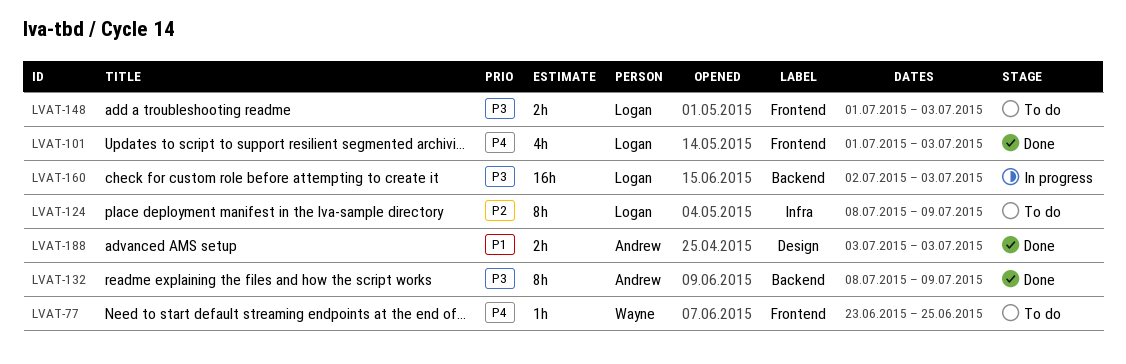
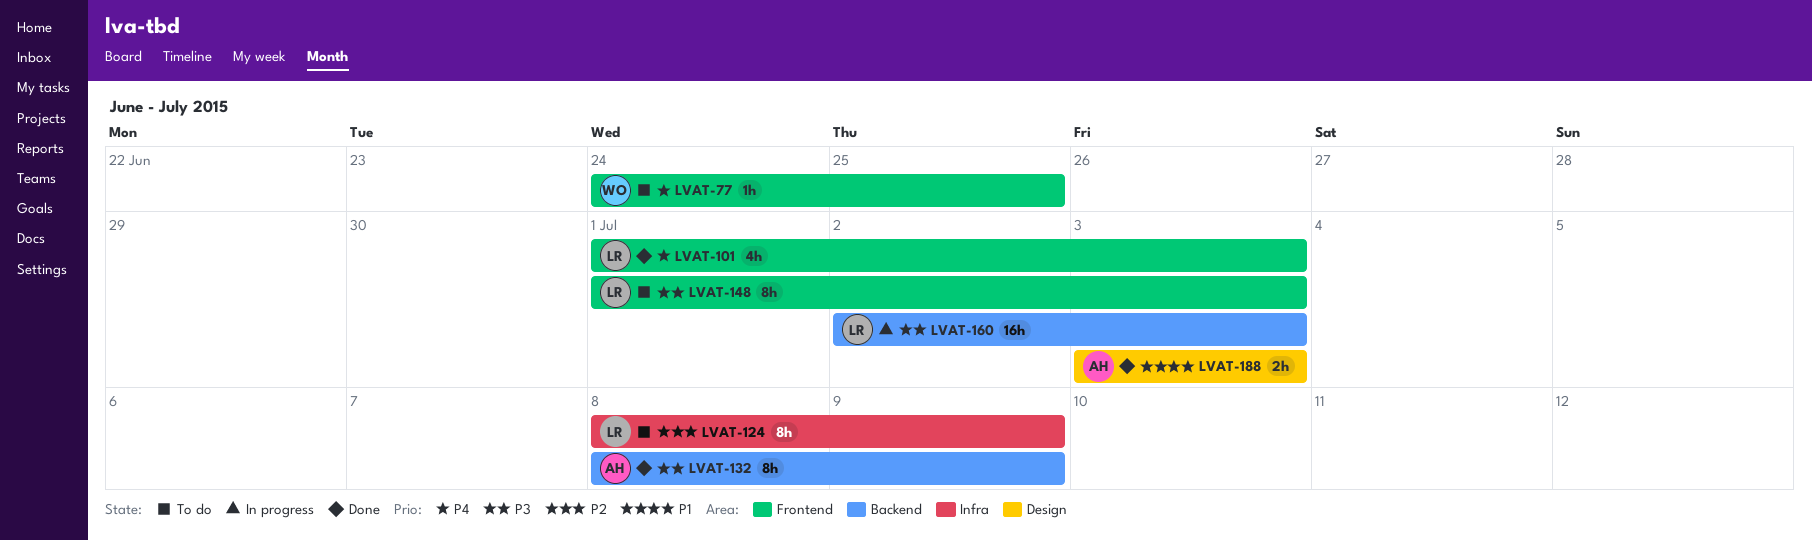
LVAT-77, start: Jun 23 -> Jun 24
LVAT-148, estimate: 2h -> 8h

